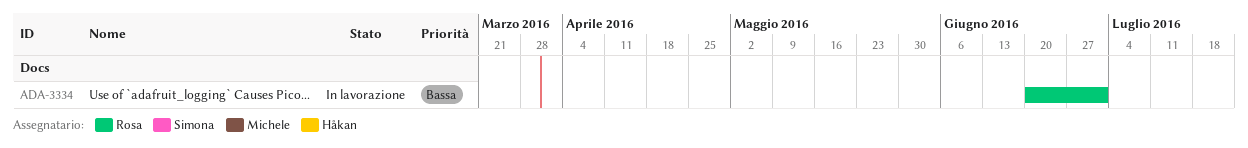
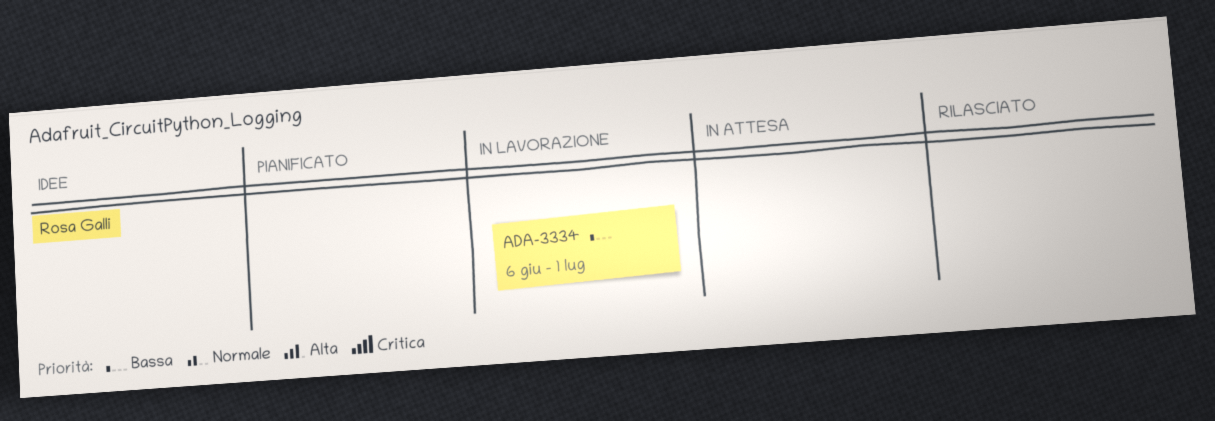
ADA-3334, start: Jun 20 -> Jun 6

